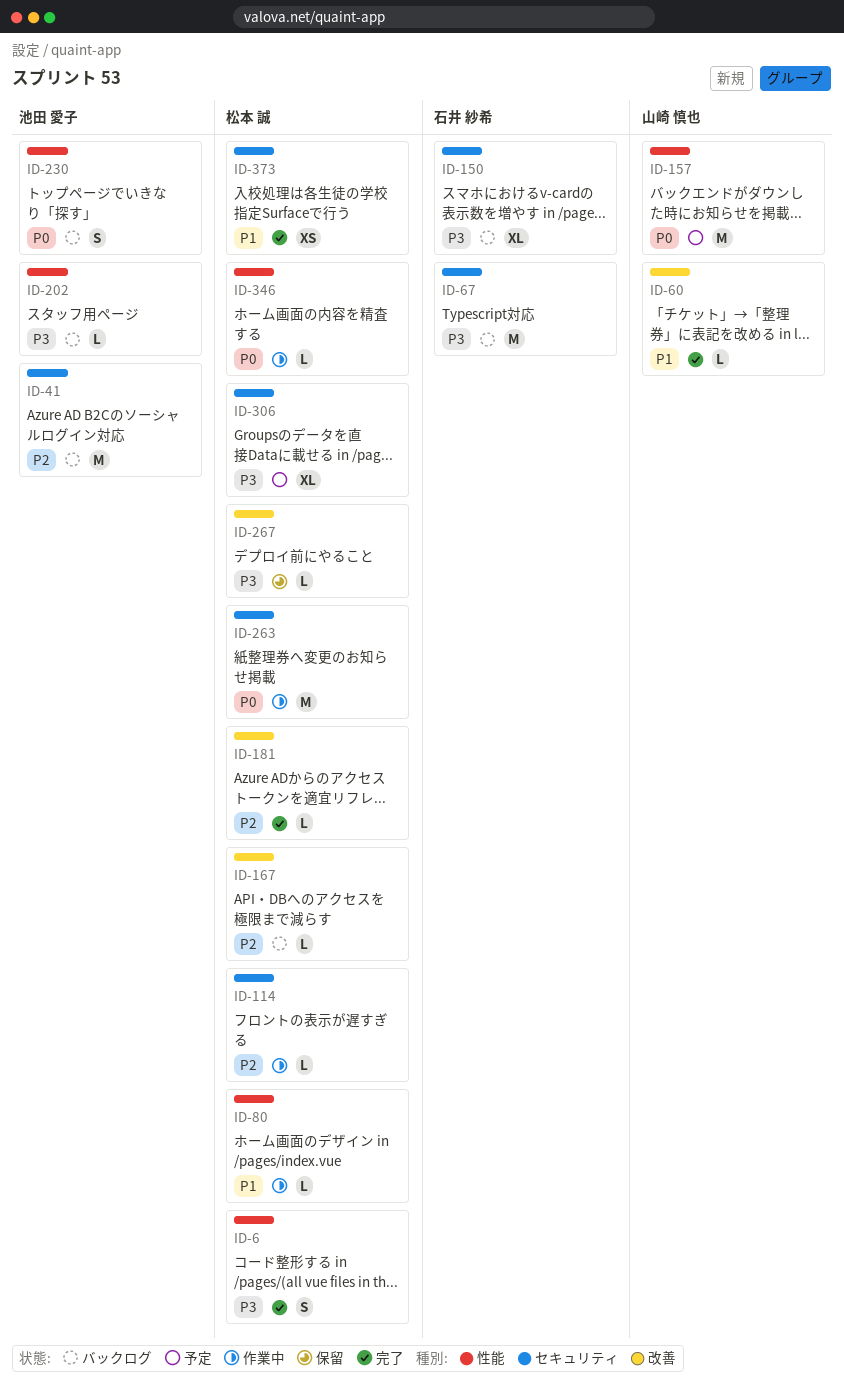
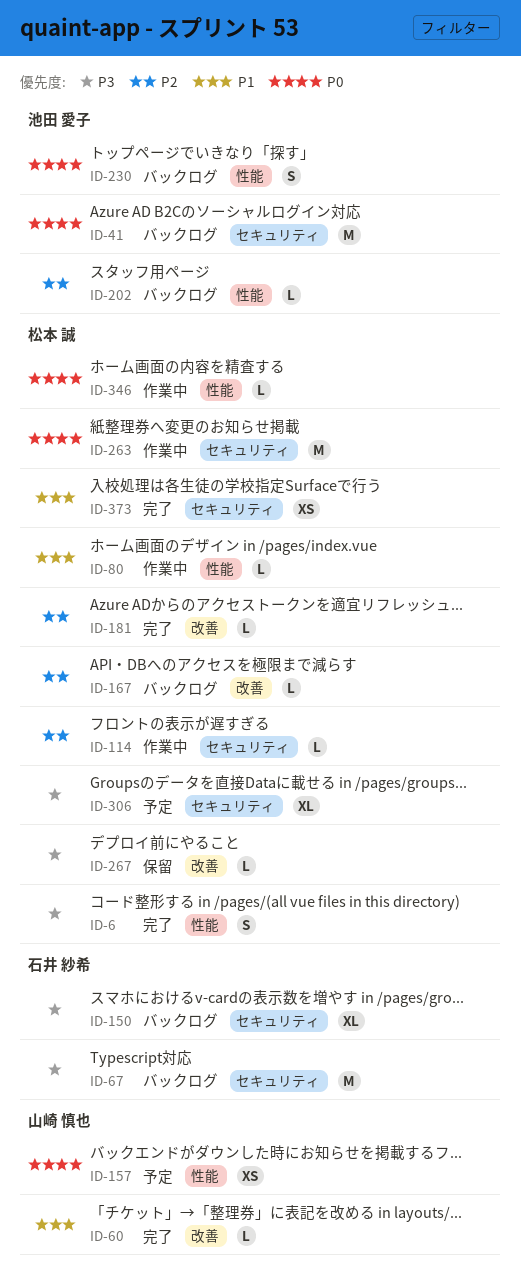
ID-41, priority: P2 -> P0
ID-157, estimate: M -> XS
ID-202, priority: P3 -> P2

